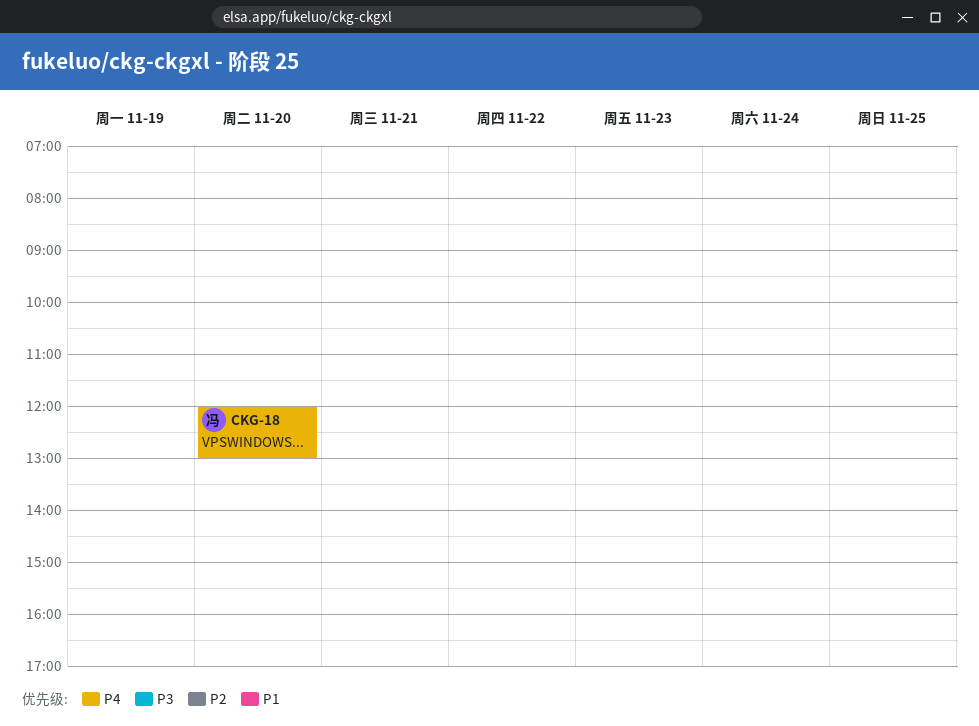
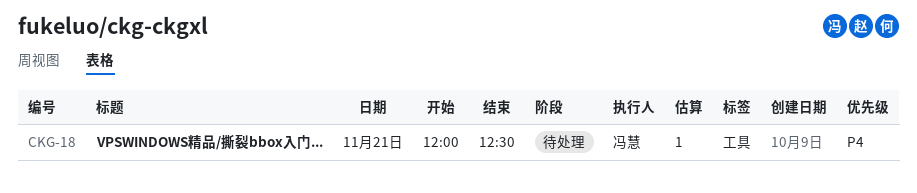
CKG-18, day: Nov 20 -> Nov 21
CKG-18, ends: 13:00 -> 12:30

